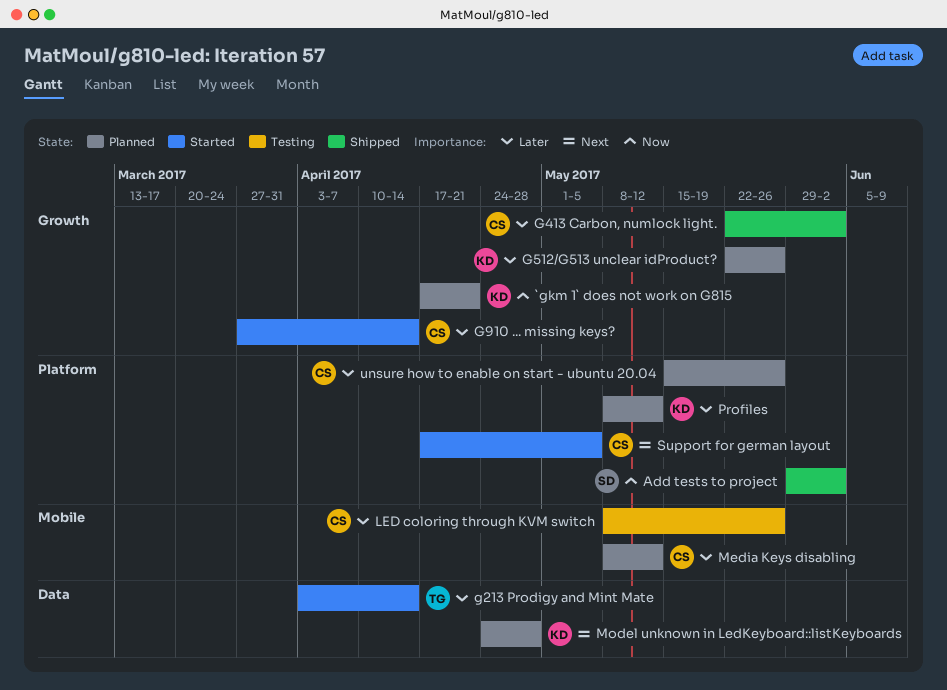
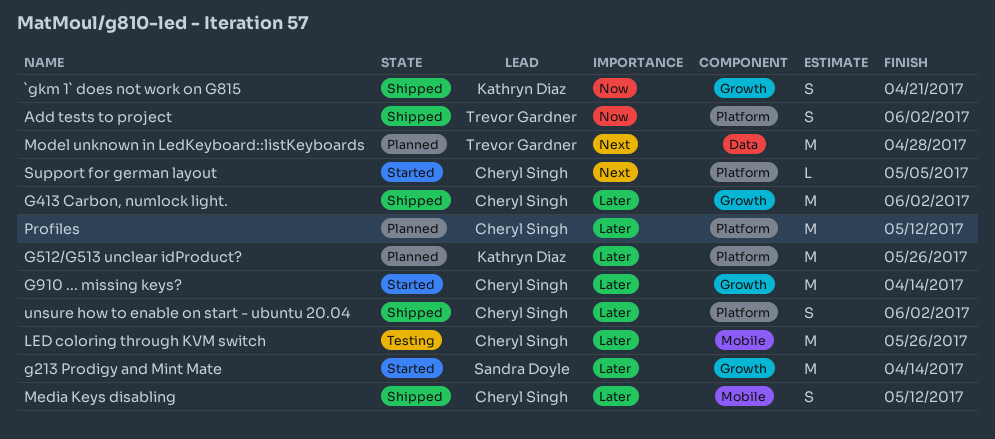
`gkm 1` does not work on G815, status: Planned -> Shipped
Add tests to project, owner: Sandra Doyle -> Trevor Gardner
g213 Prodigy and Mint Mate, owner: Trevor Gardner -> Sandra Doyle
g213 Prodigy and Mint Mate, label: Data -> Growth
G512/G513 unclear idProduct?, label: Growth -> Platform
Media Keys disabling, status: Planned -> Shipped
Model unknown in LedKeyboard::listKeyboards, owner: Kathryn Diaz -> Trevor Gardner
Profiles, owner: Kathryn Diaz -> Cheryl Singh
unsure how to enable on start - ubuntu 20.04, status: Planned -> Shipped
unsure how to enable on start - ubuntu 20.04, due: May 26 -> Jun 2

